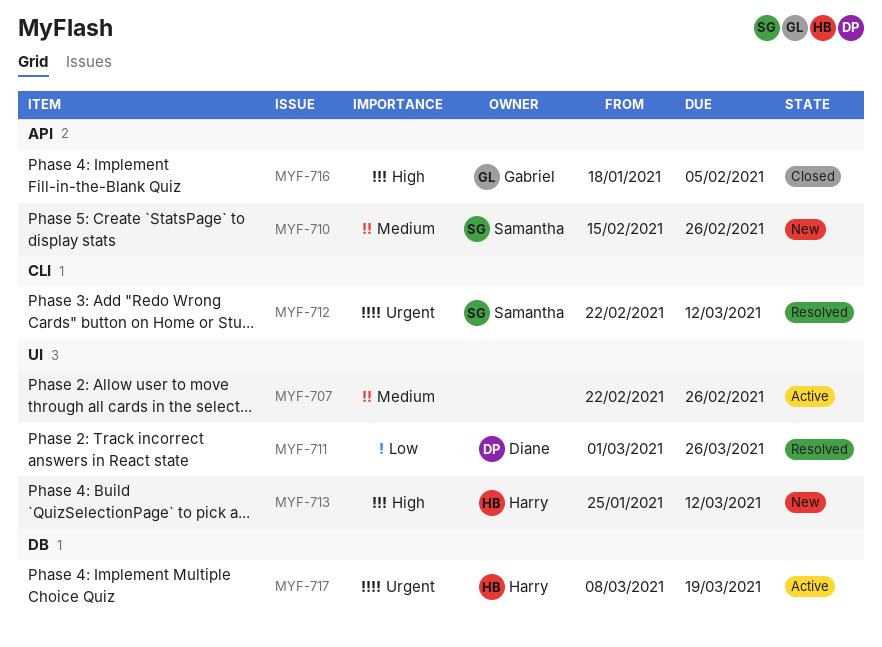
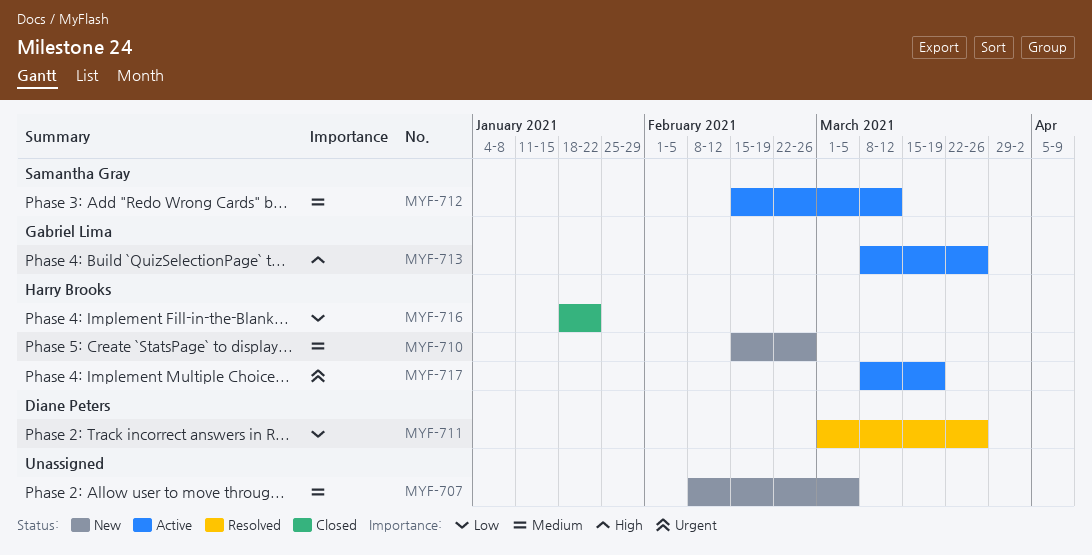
MYF-707, status: Active -> New
MYF-707, start: Feb 22 -> Feb 8
MYF-707, due: Feb 26 -> Mar 5
MYF-710, owner: Samantha Gray -> Harry Brooks
MYF-712, status: Resolved -> Active
MYF-712, priority: Urgent -> Medium
MYF-712, start: Feb 22 -> Feb 15
MYF-713, status: New -> Active
MYF-713, owner: Harry Brooks -> Gabriel Lima
MYF-713, start: Jan 25 -> Mar 8
MYF-713, due: Mar 12 -> Mar 26
MYF-716, owner: Gabriel Lima -> Harry Brooks
MYF-716, priority: High -> Low
MYF-716, due: Feb 5 -> Jan 22

